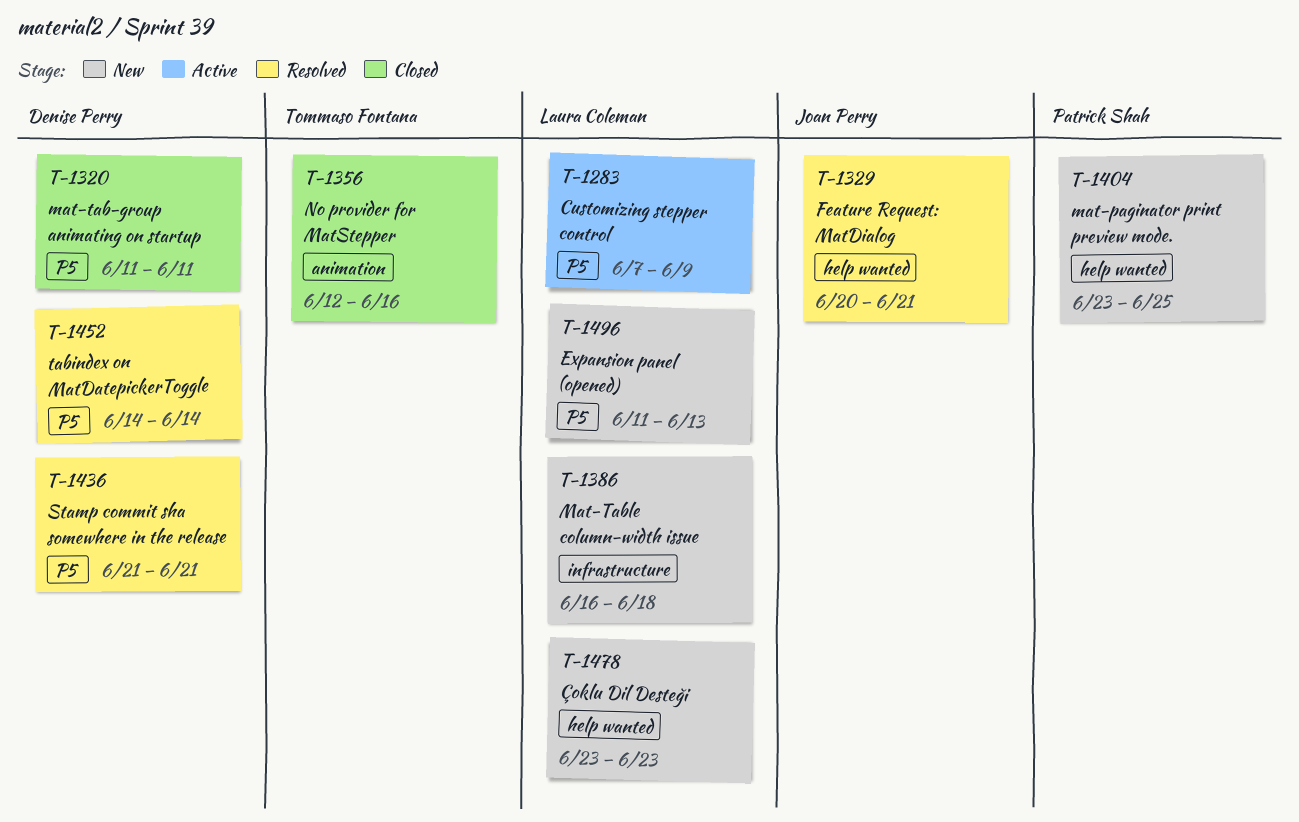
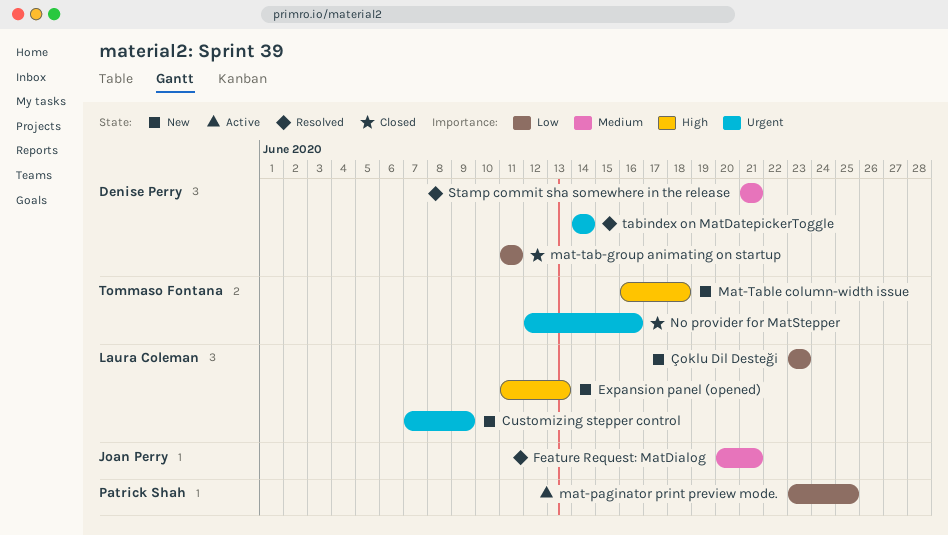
Customizing stepper control, status: Active -> New
mat-paginator print preview mode., status: New -> Active
Mat-Table column-width issue, owner: Laura Coleman -> Tommaso Fontana

